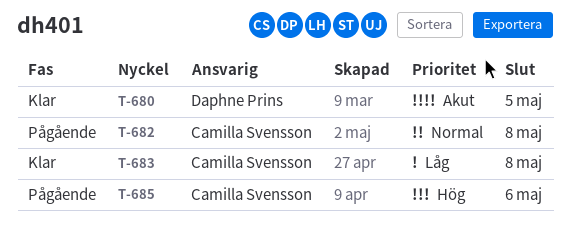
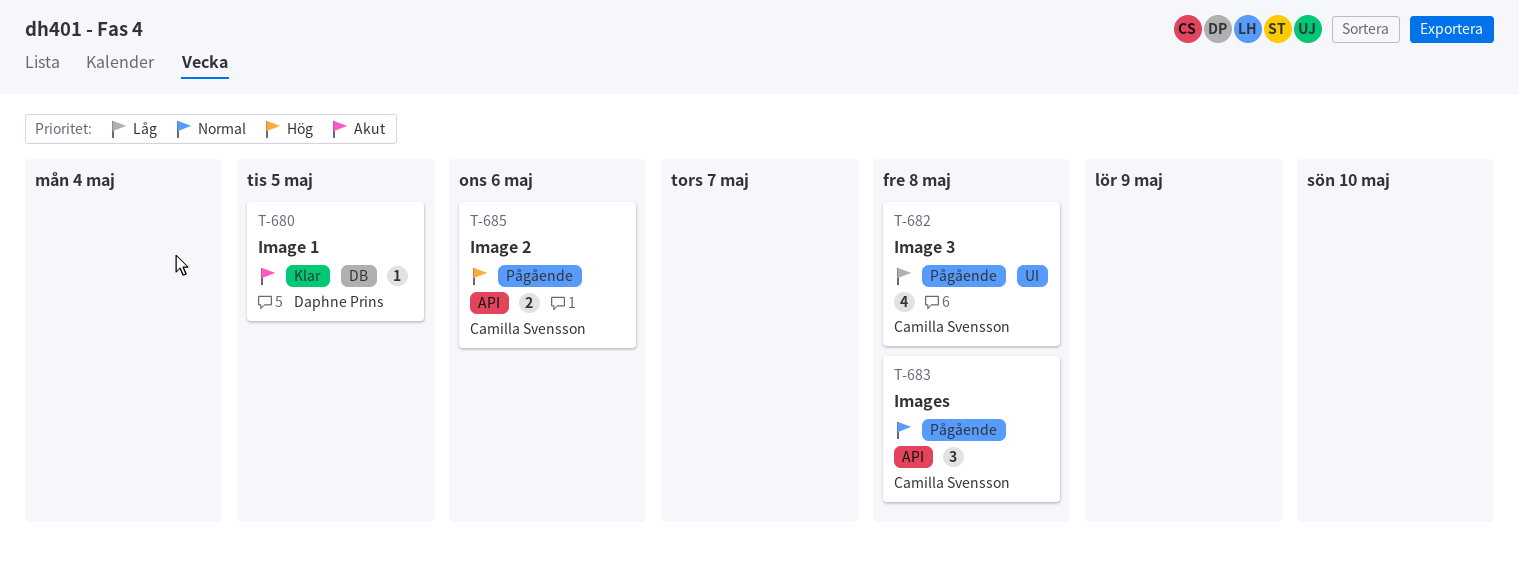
T-682, priority: Normal -> Låg
T-683, status: Klar -> Pågående
T-683, priority: Låg -> Normal

